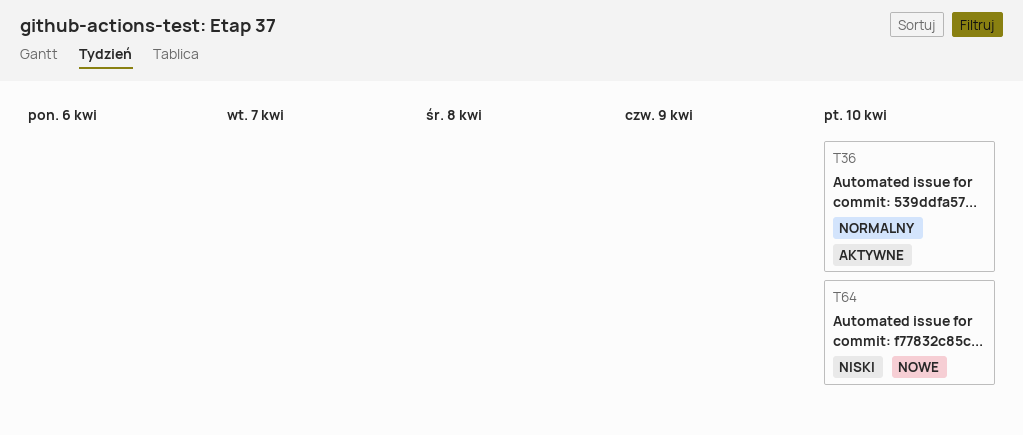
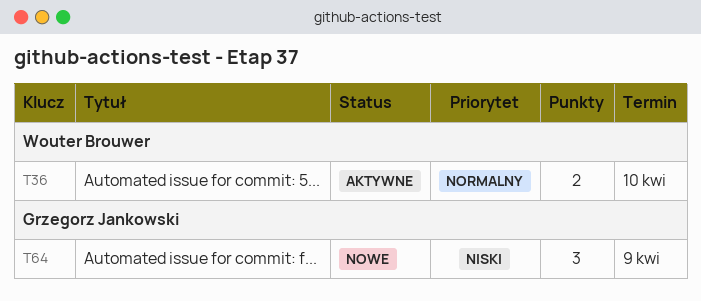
T64, due: Apr 10 -> Apr 9

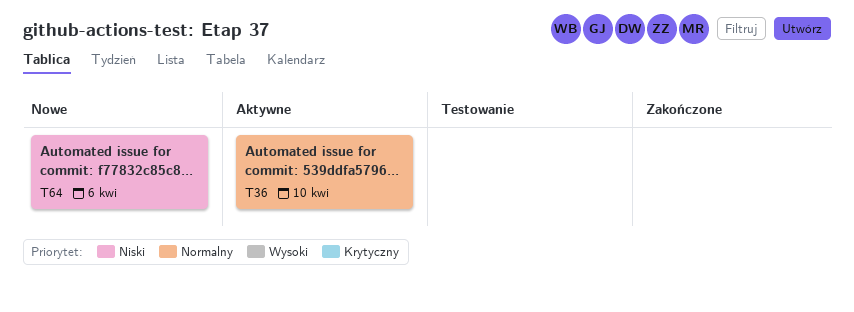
T64, due: Apr 9 -> Apr 6

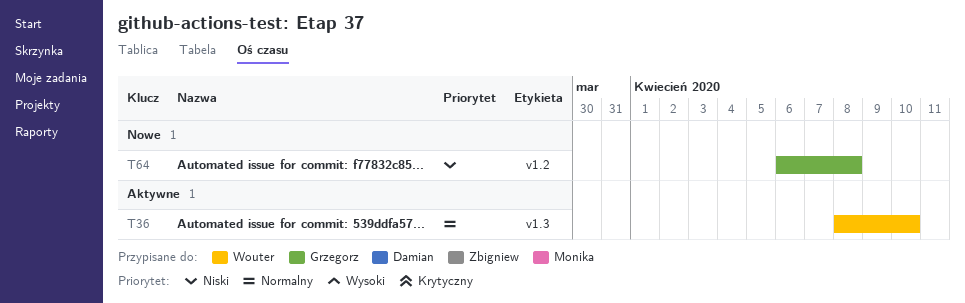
T64, due: Apr 6 -> Apr 8

